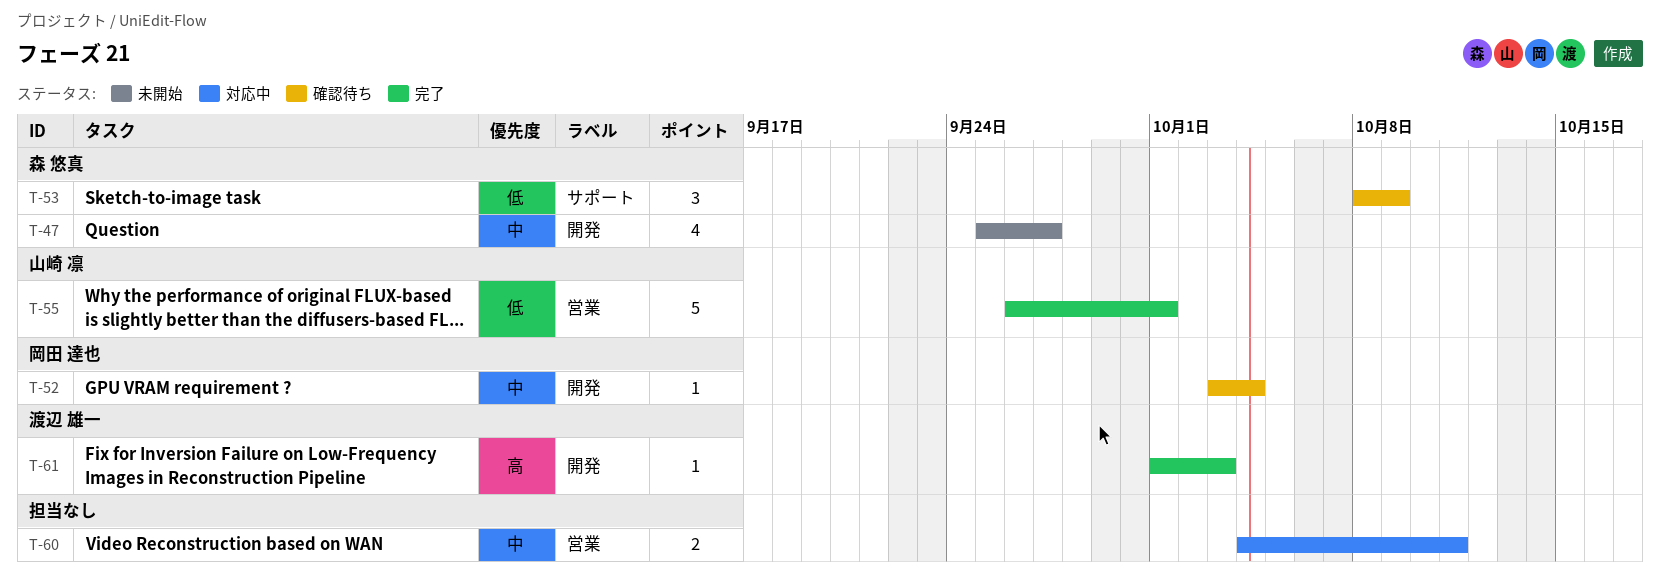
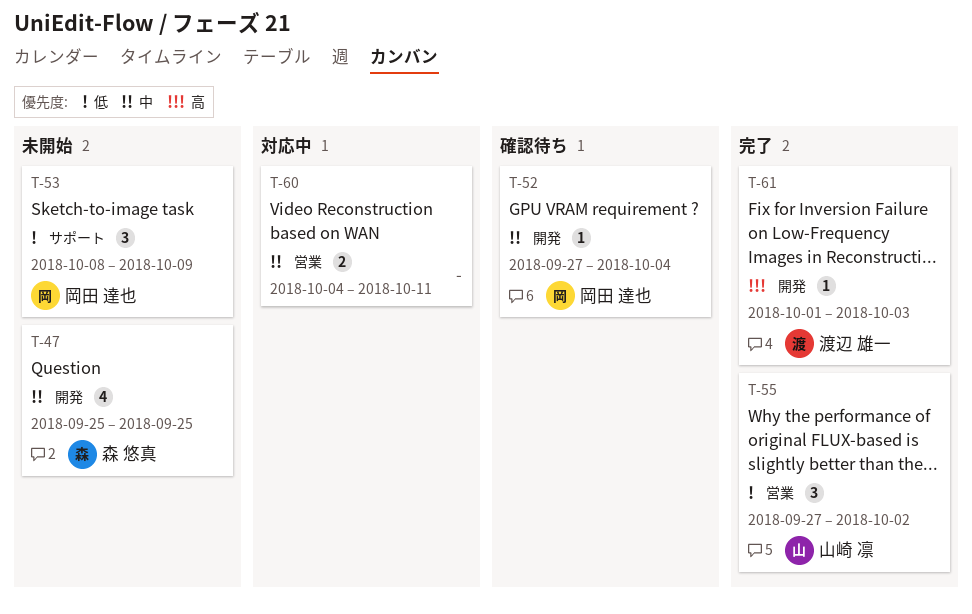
T-47, due: Sep 27 -> Sep 25
T-52, start: Oct 3 -> Sep 27
T-53, status: 確認待ち -> 未開始
T-53, owner: 森 悠真 -> 岡田 達也
T-55, estimate: 5 -> 3
T-55, start: Sep 26 -> Sep 27
T-55, due: Oct 1 -> Oct 2

